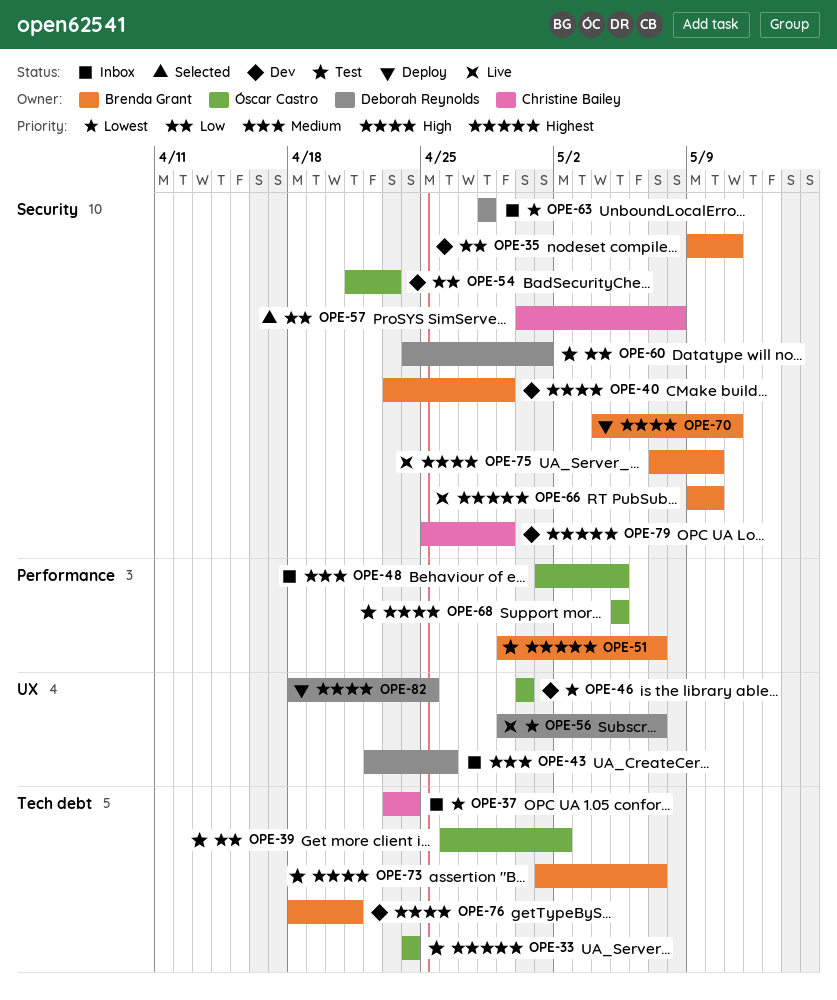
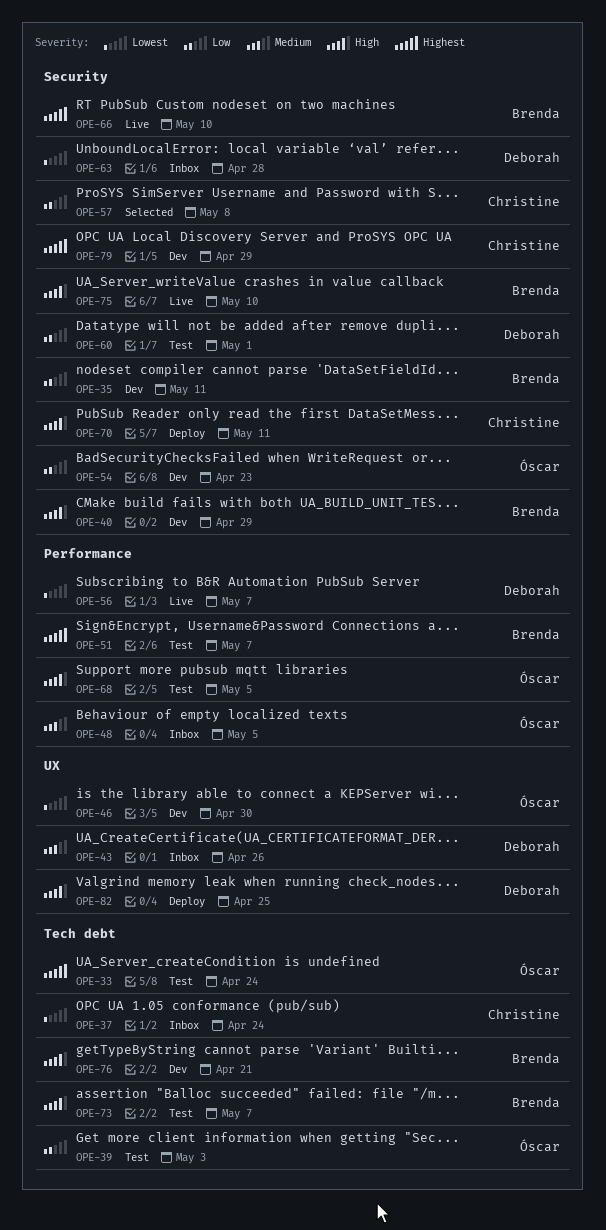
OPE-39, due: May 2 -> May 3
OPE-56, label: UX -> Performance
OPE-70, owner: Brenda Grant -> Christine Bailey

